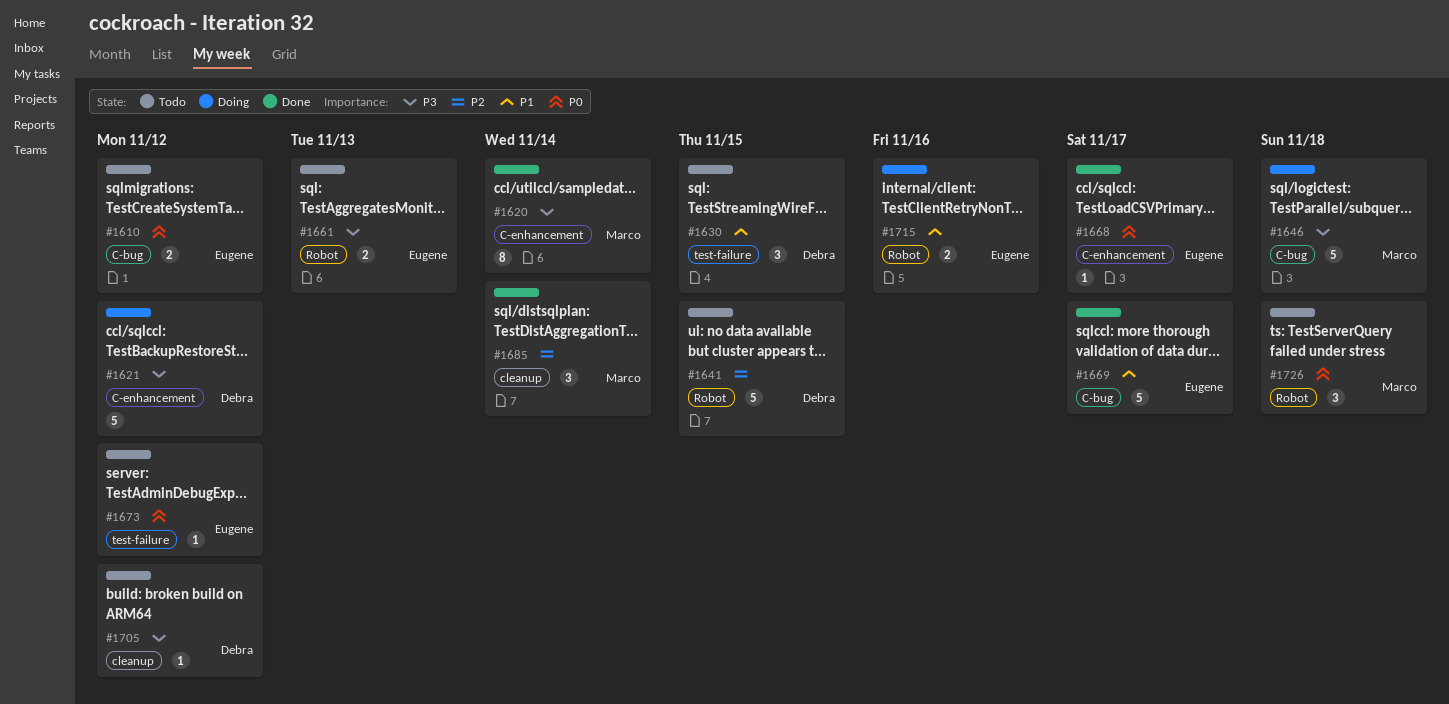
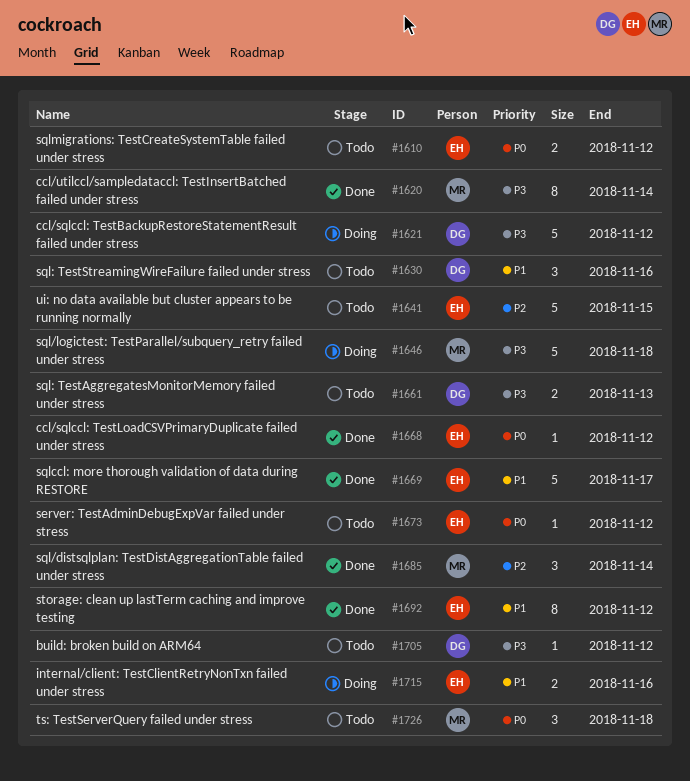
#1630, due: Nov 15 -> Nov 16
#1641, owner: Debra -> Eugene
#1661, owner: Eugene -> Debra
#1668, due: Nov 17 -> Nov 12
#1692: none -> present

